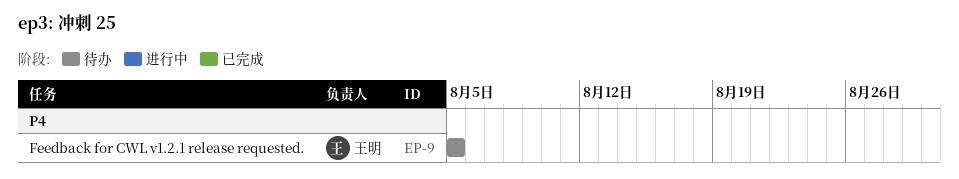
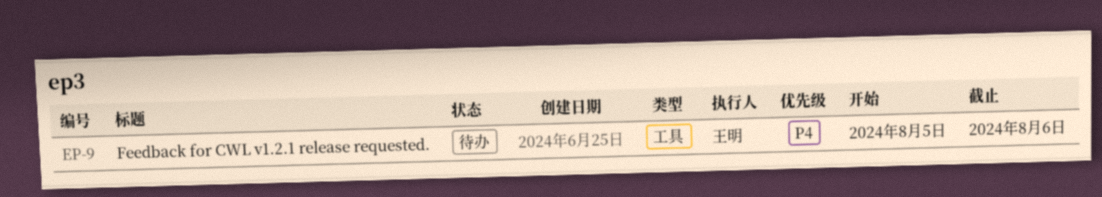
EP-9, due: Aug 5 -> Aug 6

